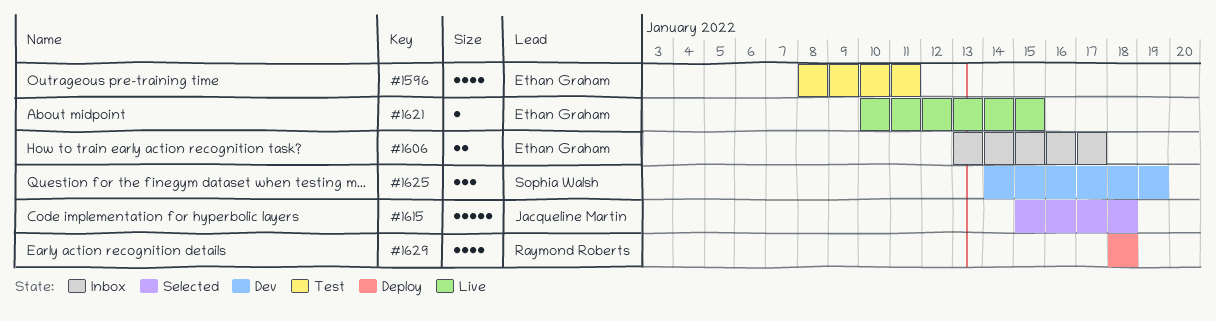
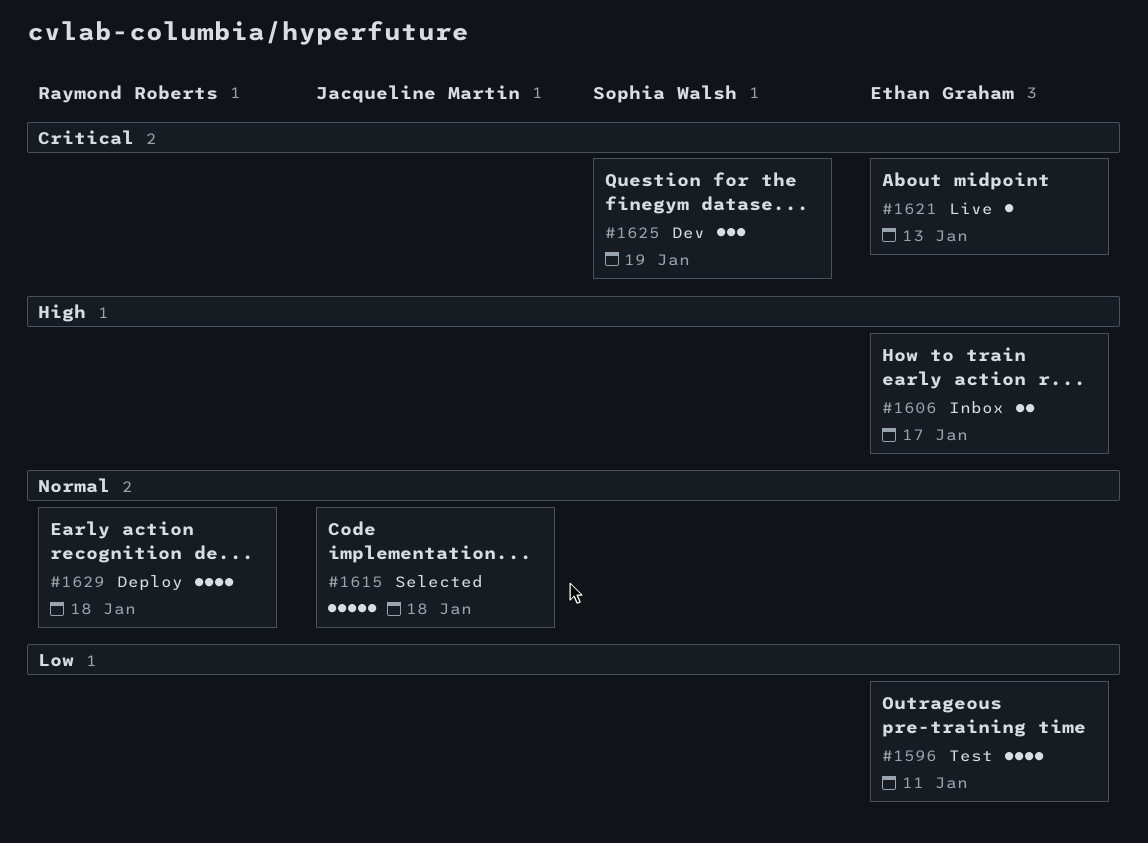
#1621, due: Jan 15 -> Jan 13

